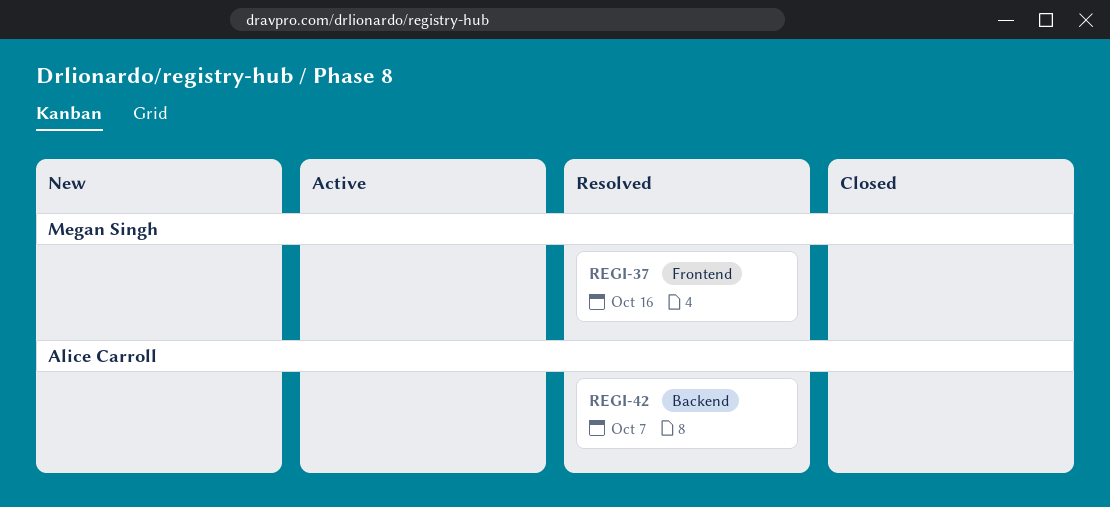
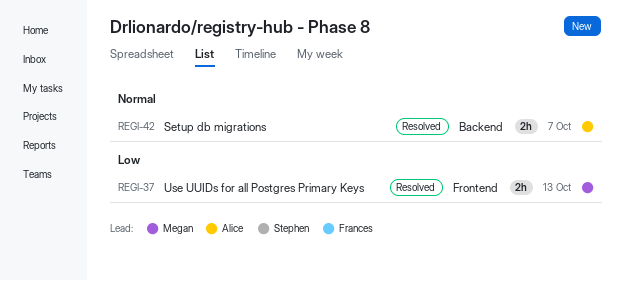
REGI-37, due: Oct 16 -> Oct 13

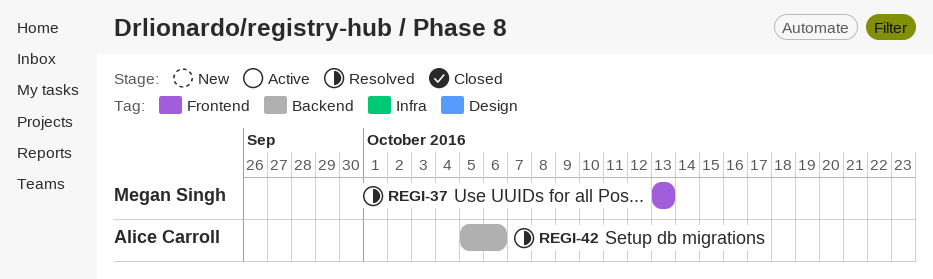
REGI-42, due: Oct 7 -> Oct 6

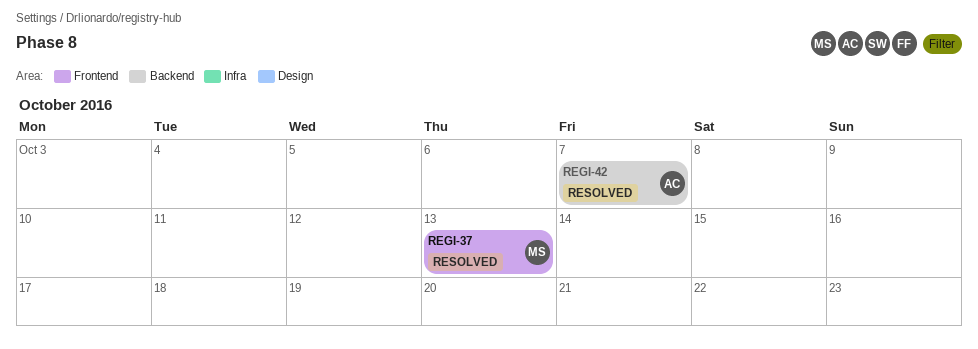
REGI-42, due: Oct 6 -> Oct 7

